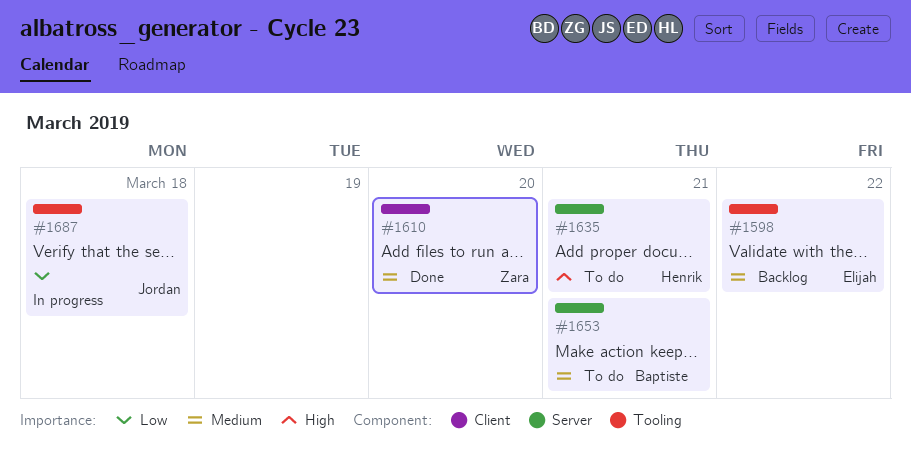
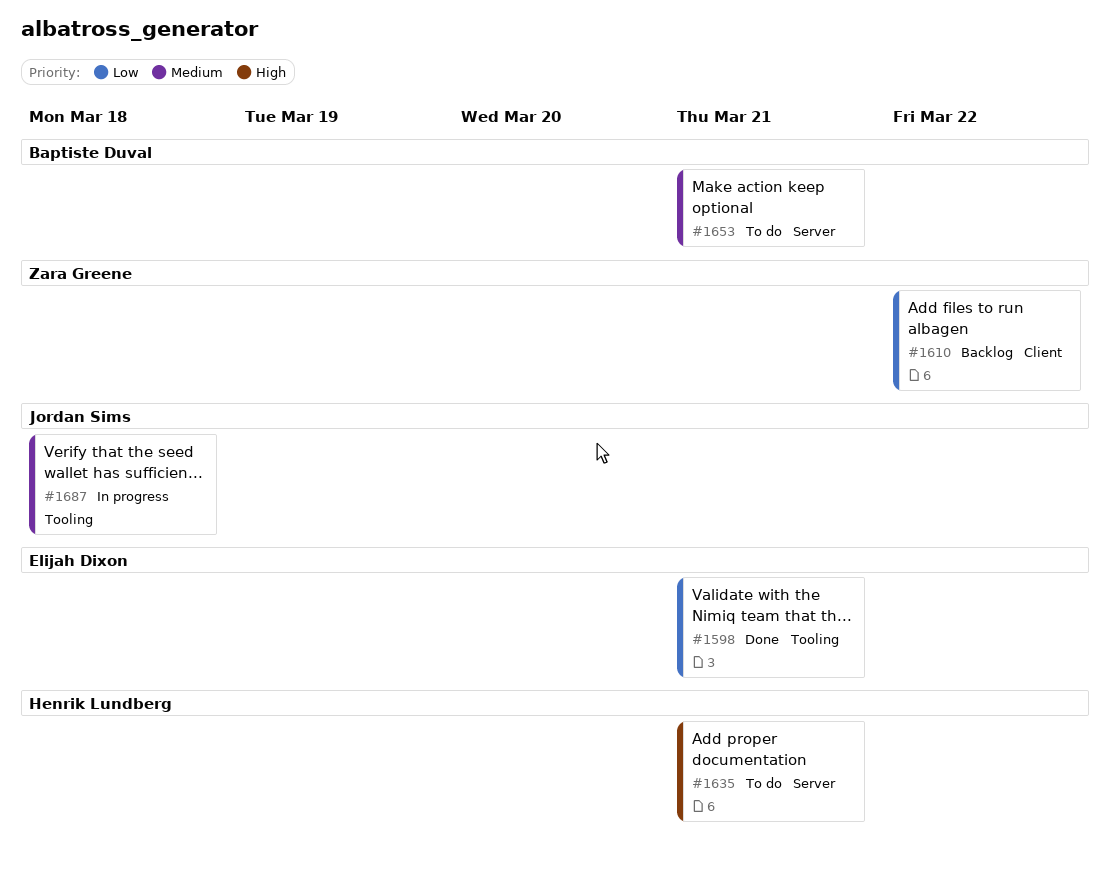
#1598, status: Backlog -> Done
#1598, priority: Medium -> Low
#1598, due: Mar 22 -> Mar 21
#1610, status: Done -> Backlog
#1610, priority: Medium -> Low
#1610, due: Mar 20 -> Mar 22
#1687, priority: Low -> Medium

